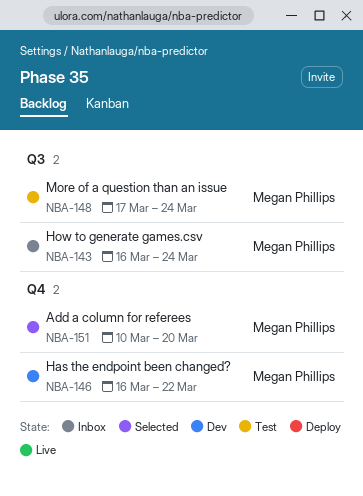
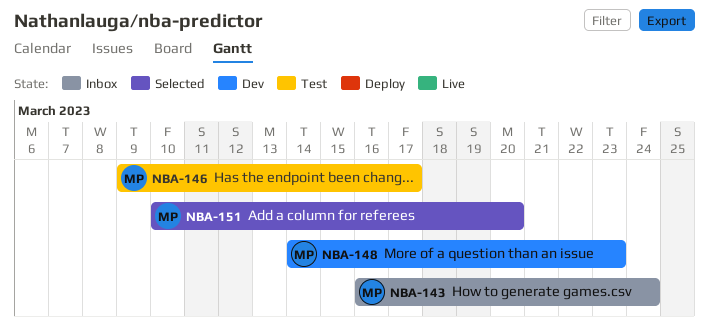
NBA-146, status: Dev -> Test
NBA-146, start: Mar 16 -> Mar 9
NBA-146, due: Mar 22 -> Mar 17
NBA-148, status: Test -> Dev
NBA-148, start: Mar 17 -> Mar 14
NBA-148, due: Mar 24 -> Mar 23

